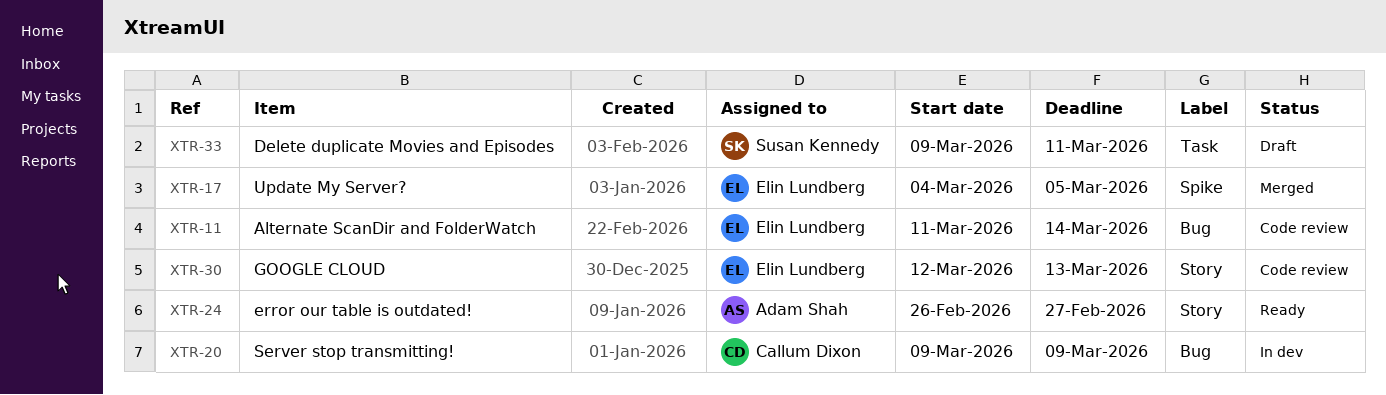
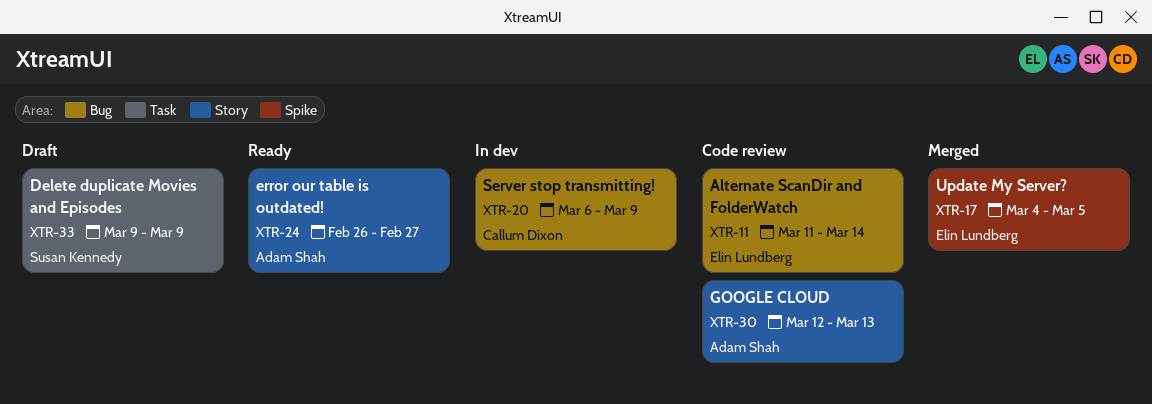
XTR-20, start: Mar 9 -> Mar 6
XTR-30, owner: Elin Lundberg -> Adam Shah
XTR-33, due: Mar 11 -> Mar 9

